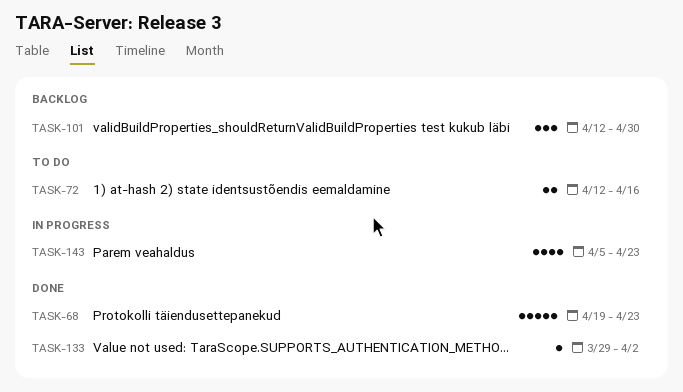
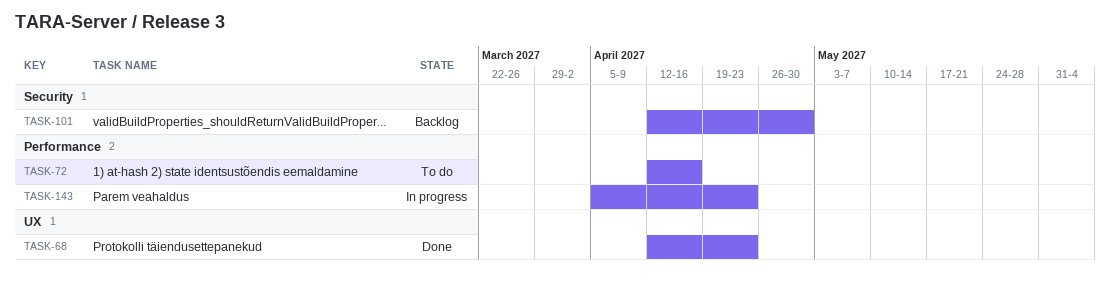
TASK-68, start: Apr 19 -> Apr 12
TASK-133: present -> none

